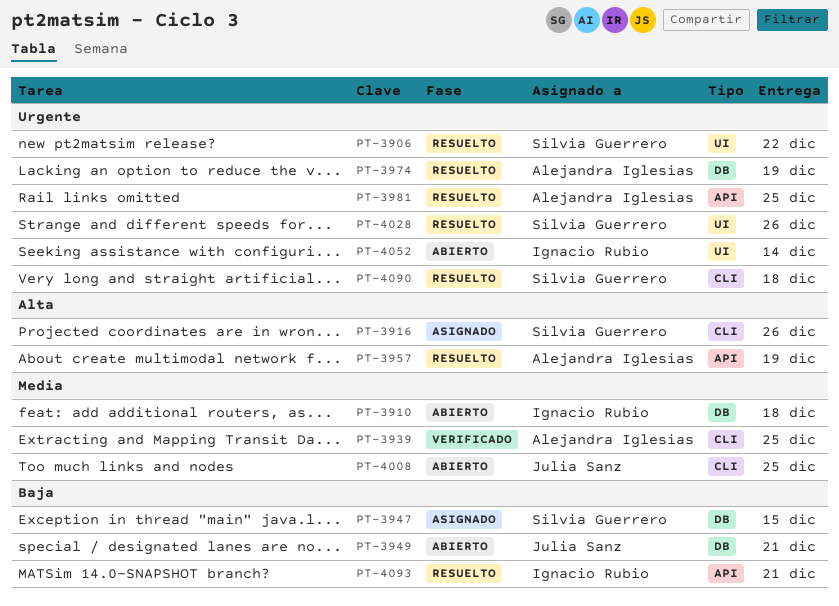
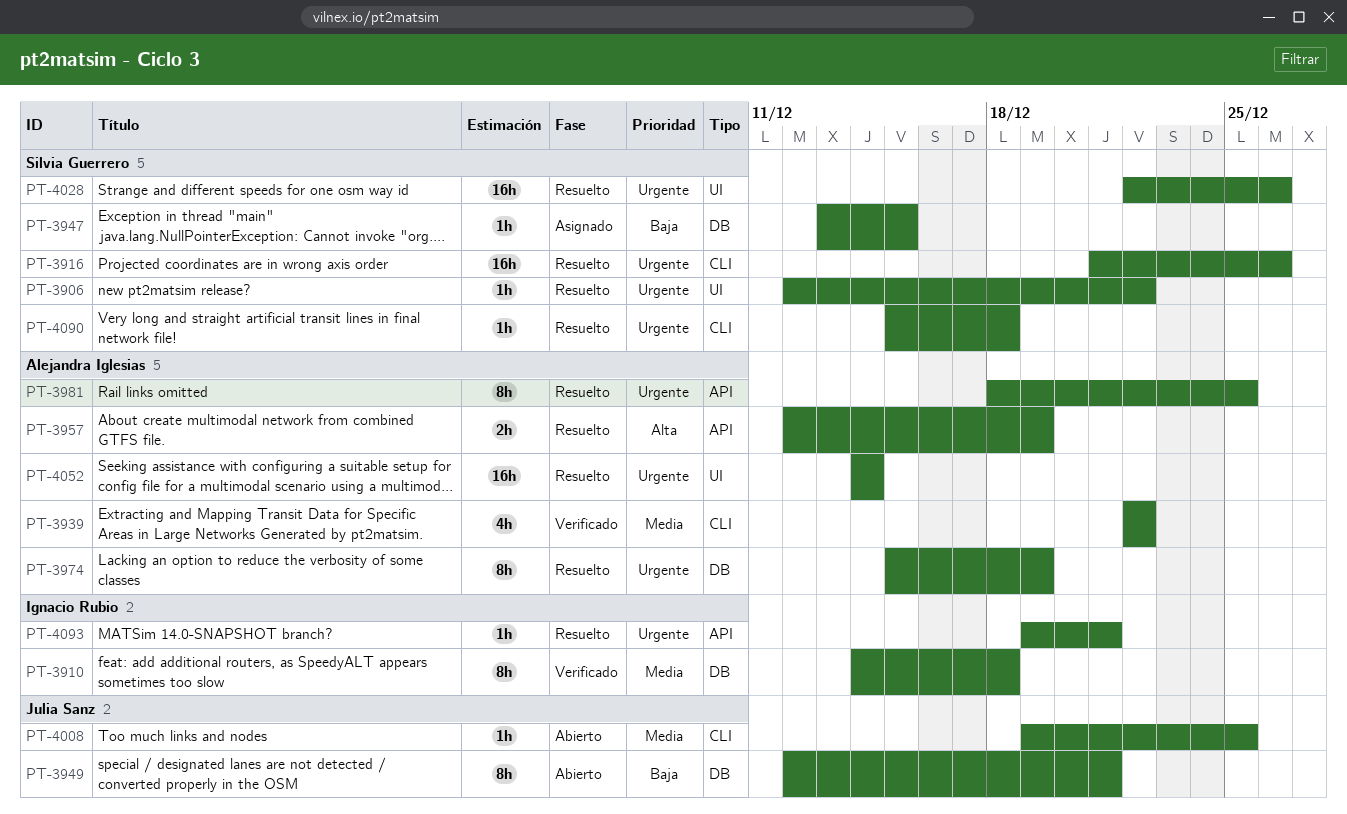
PT-3910, status: Abierto -> Verificado
PT-3916, status: Asignado -> Resuelto
PT-3916, priority: Alta -> Urgente
PT-3939, due: Dec 25 -> Dec 22
PT-4052, status: Abierto -> Resuelto
PT-4052, owner: Ignacio Rubio -> Alejandra Iglesias
PT-4093, priority: Baja -> Urgente

